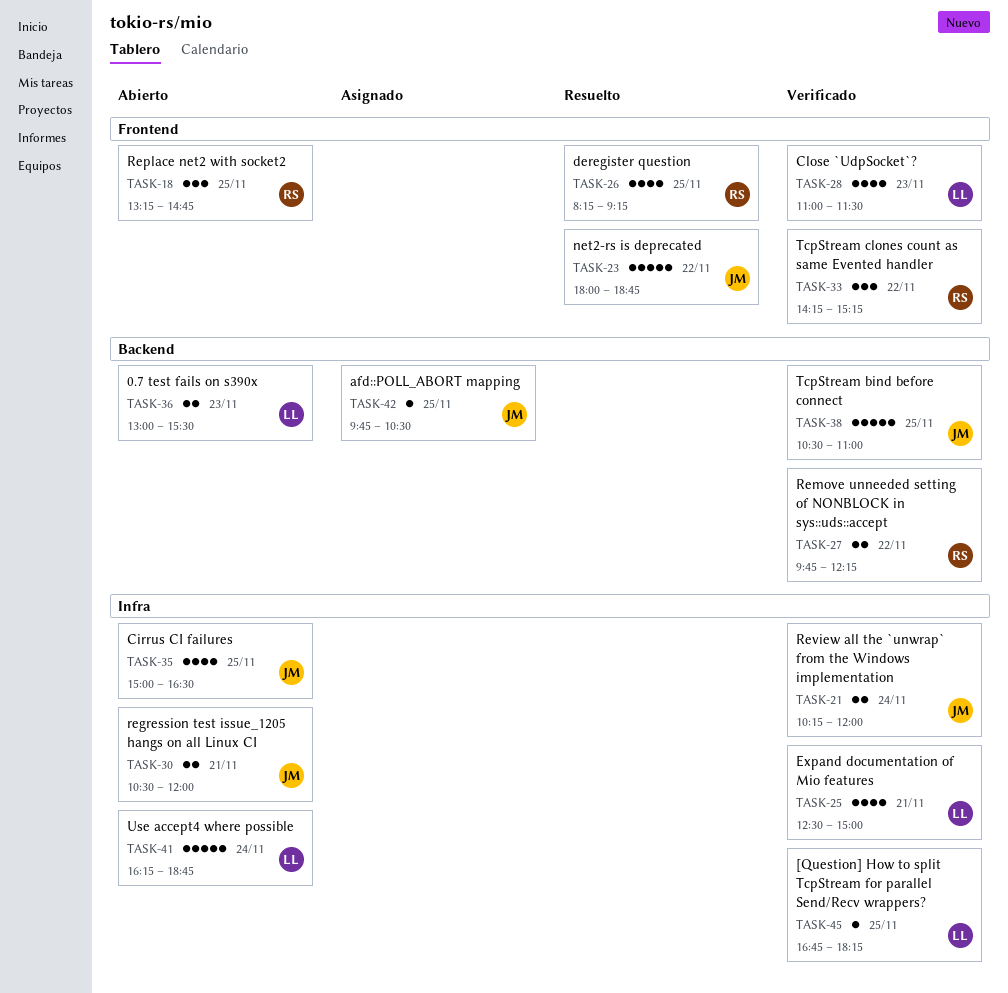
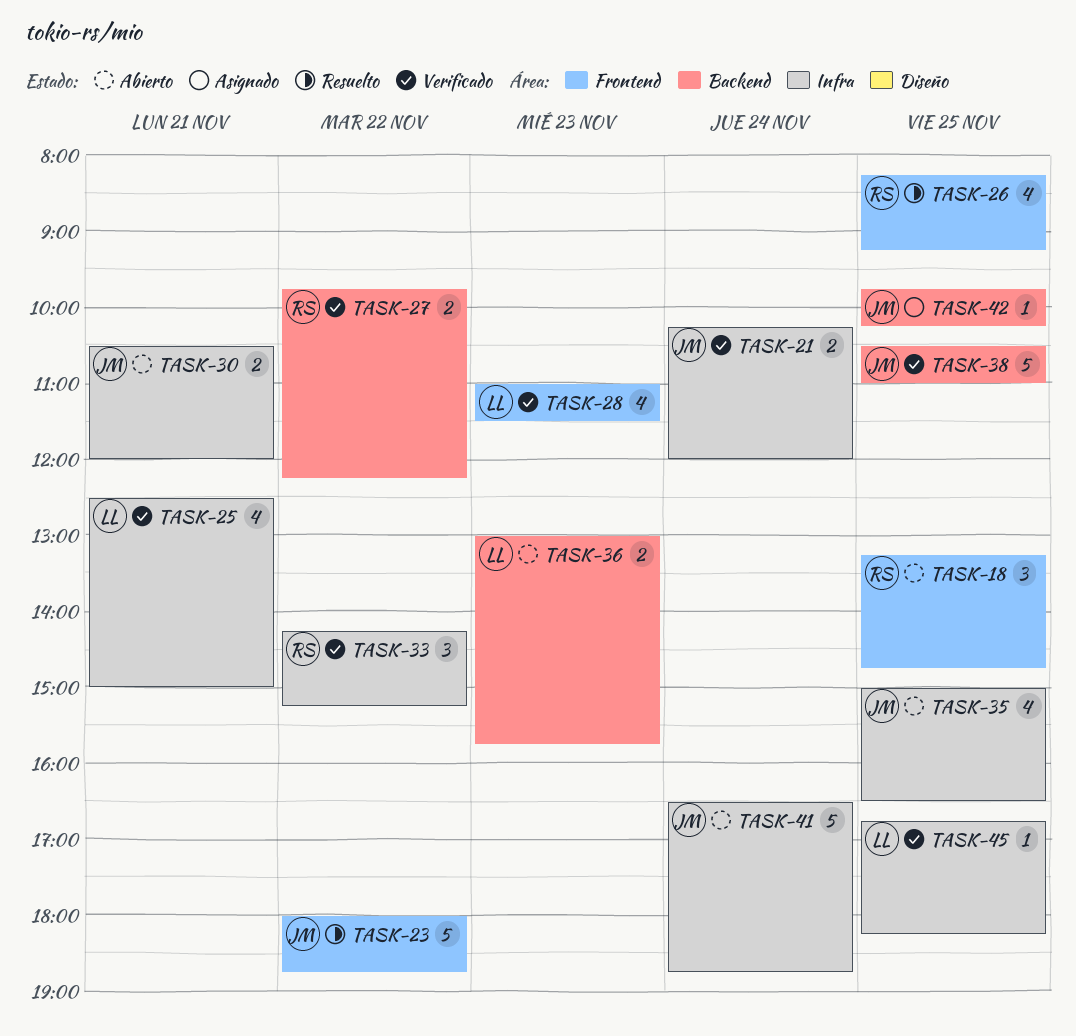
TASK-33, label: Frontend -> Infra
TASK-36, ends: 15:30 -> 15:45
TASK-41, owner: LL -> JM
TASK-41, begins: 16:15 -> 16:30
TASK-42, ends: 10:30 -> 10:15

